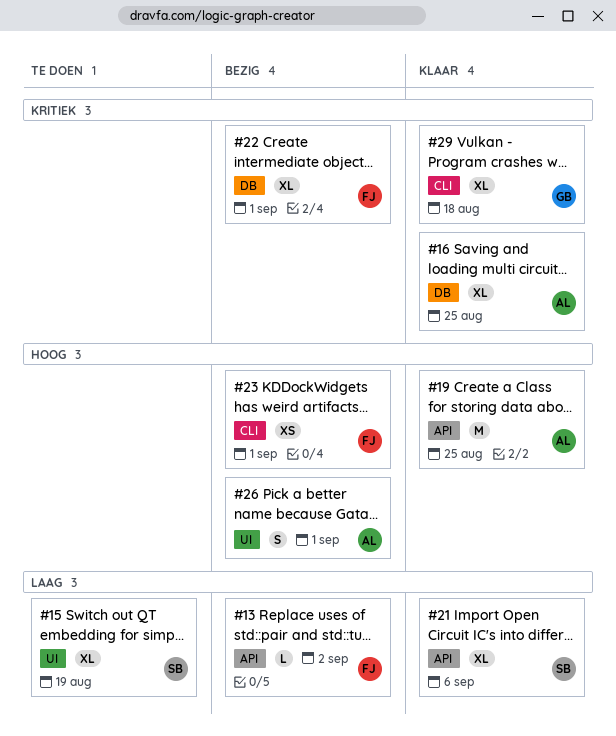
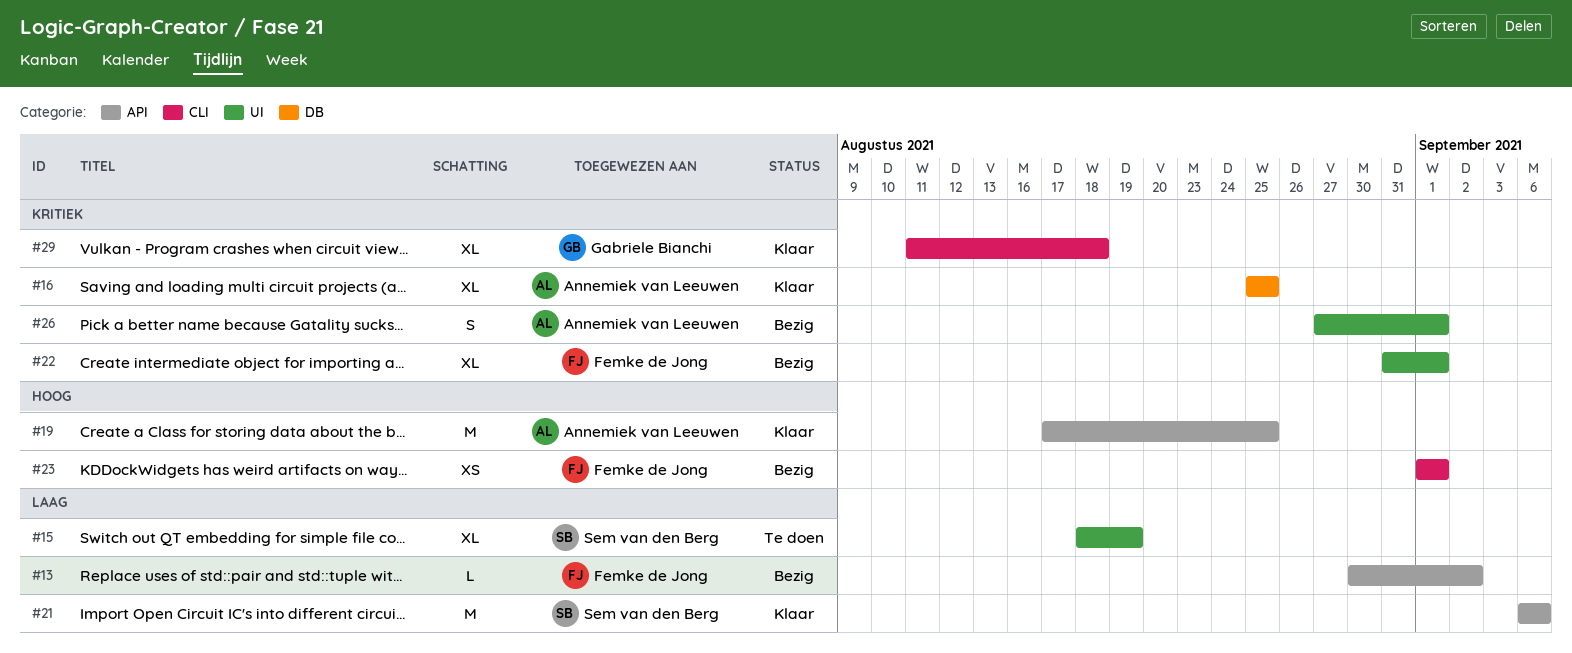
#21, estimate: XL -> M
#22, label: DB -> UI
#26, priority: Hoog -> Kritiek

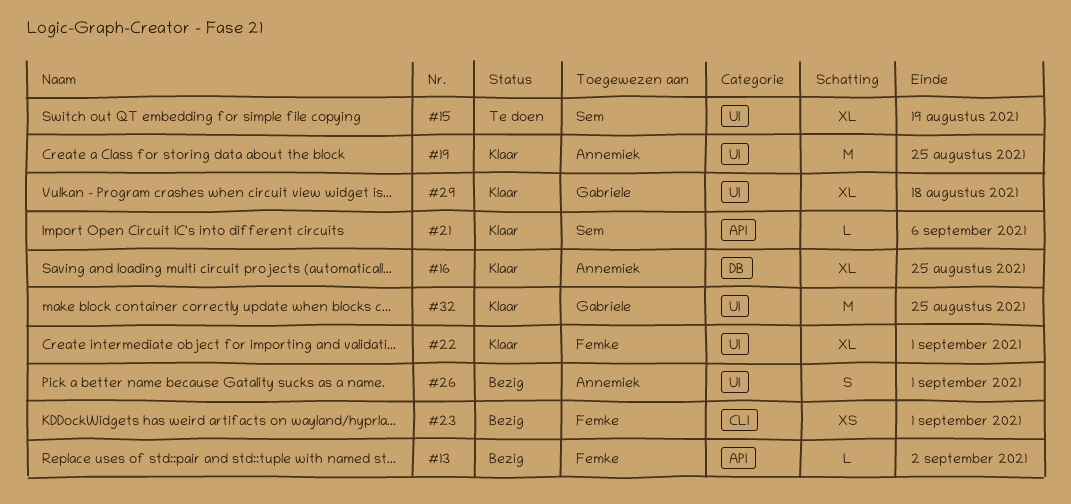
#19, label: API -> UI
#21, estimate: M -> L
#22, status: Bezig -> Klaar
#29, label: CLI -> UI
#32: none -> present

